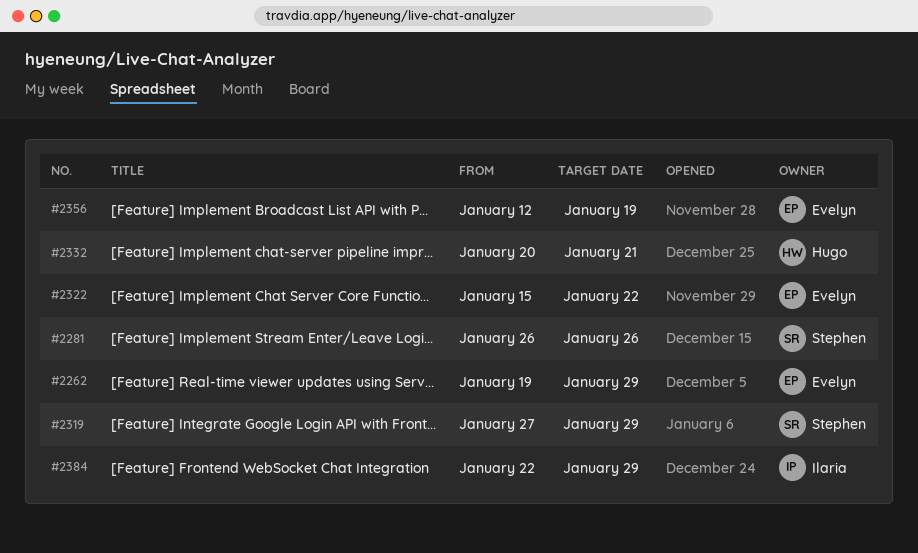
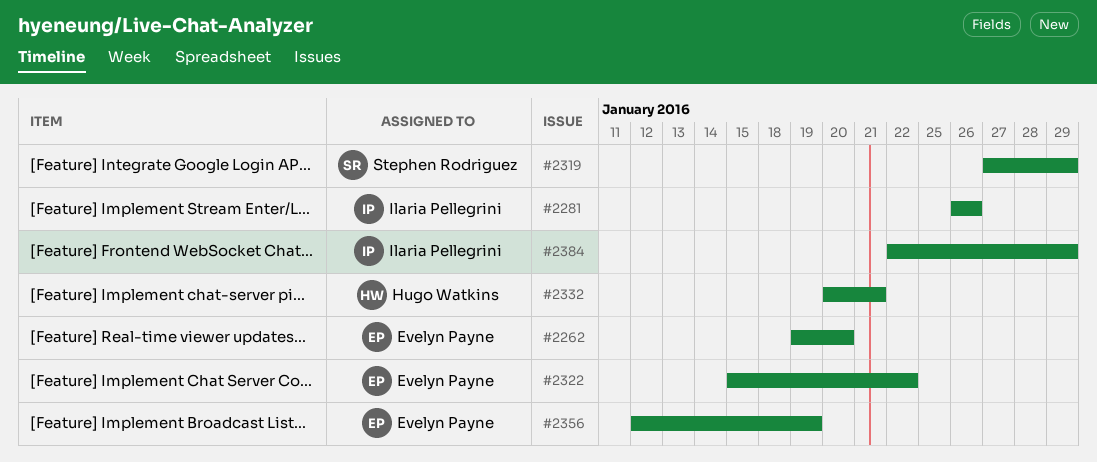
#2262, due: Jan 29 -> Jan 20
#2281, owner: Stephen Rodriguez -> Ilaria Pellegrini

